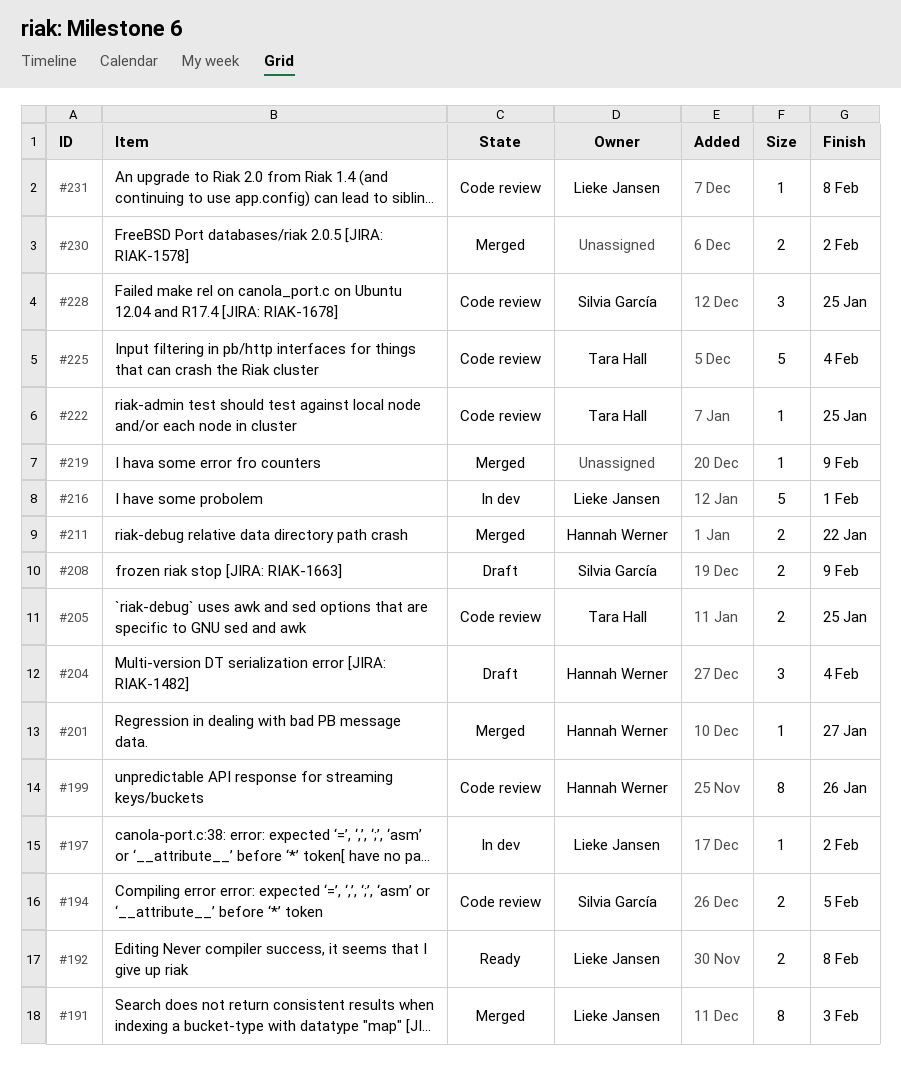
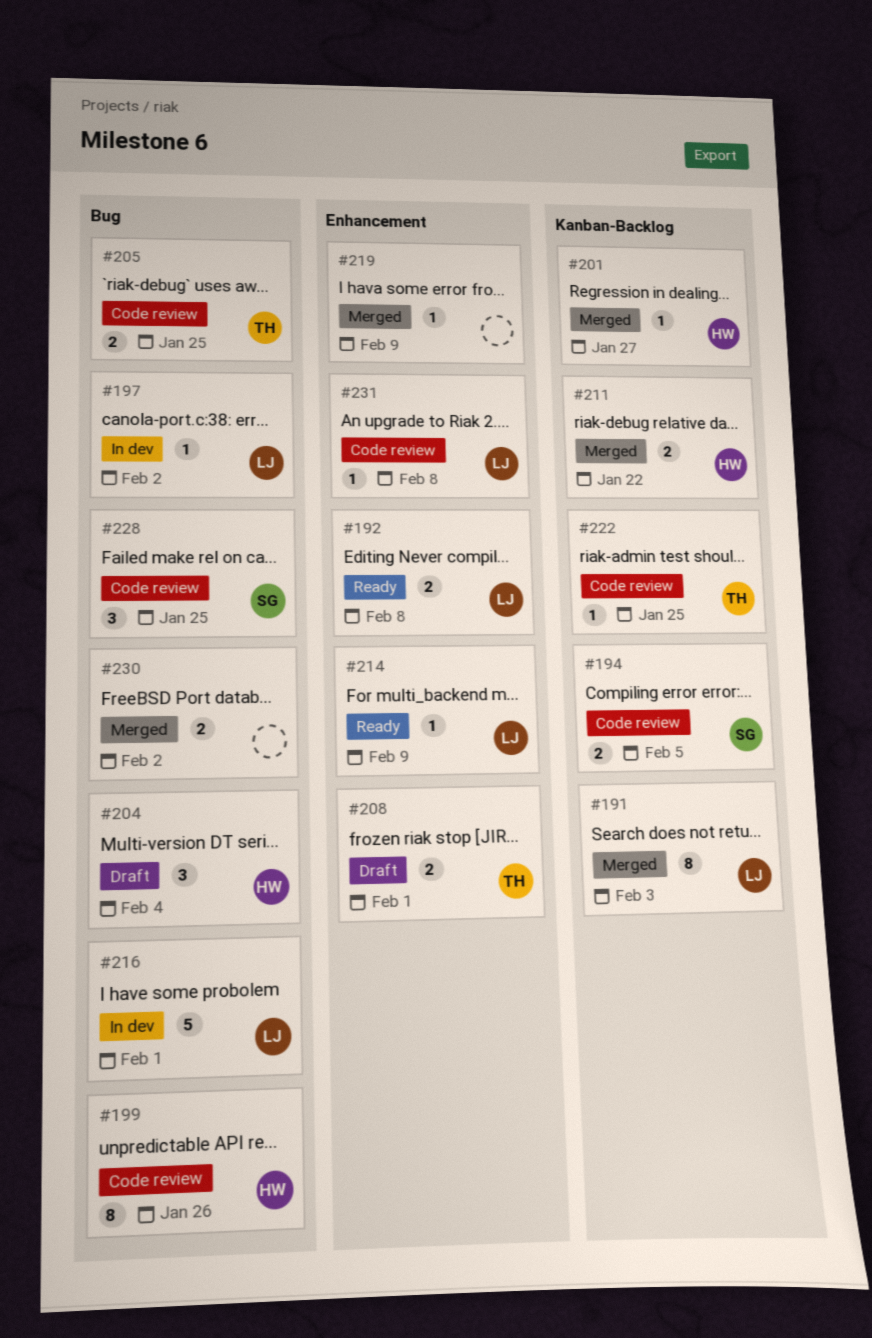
#208, owner: Silvia García -> Tara Hall
#208, due: Feb 9 -> Feb 1
#214: none -> present
#225: present -> none

